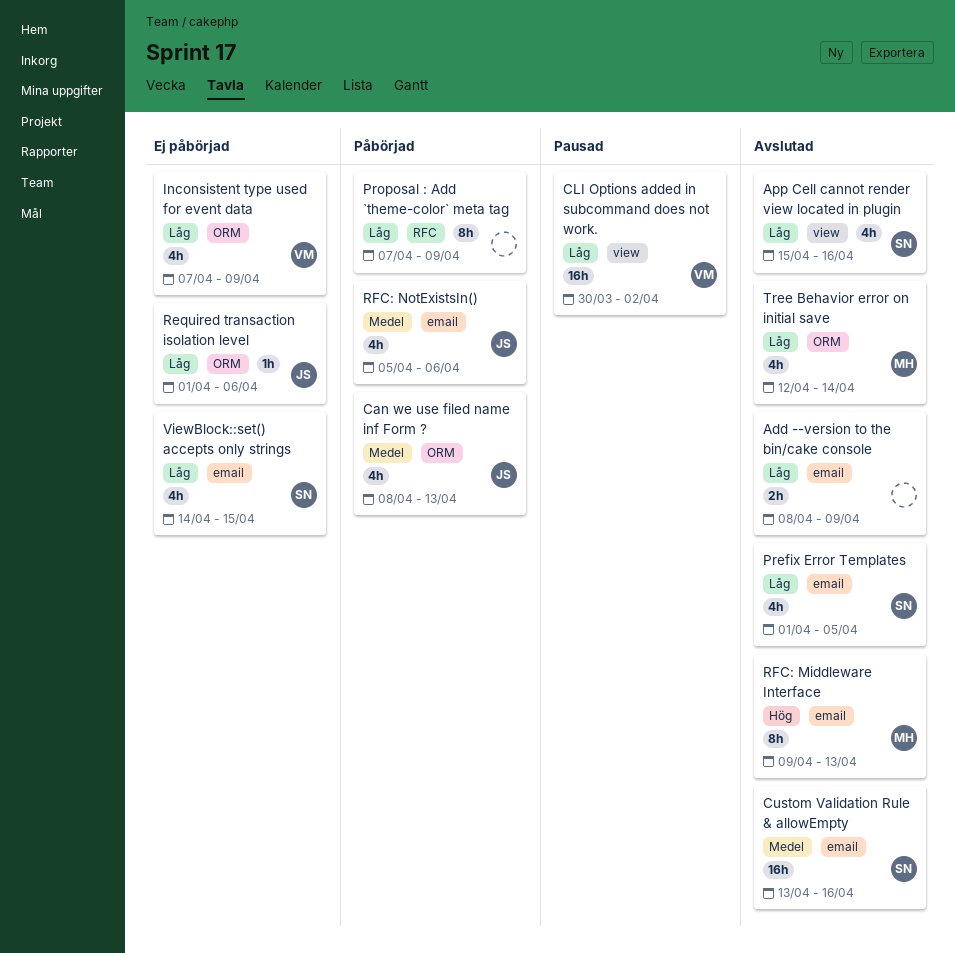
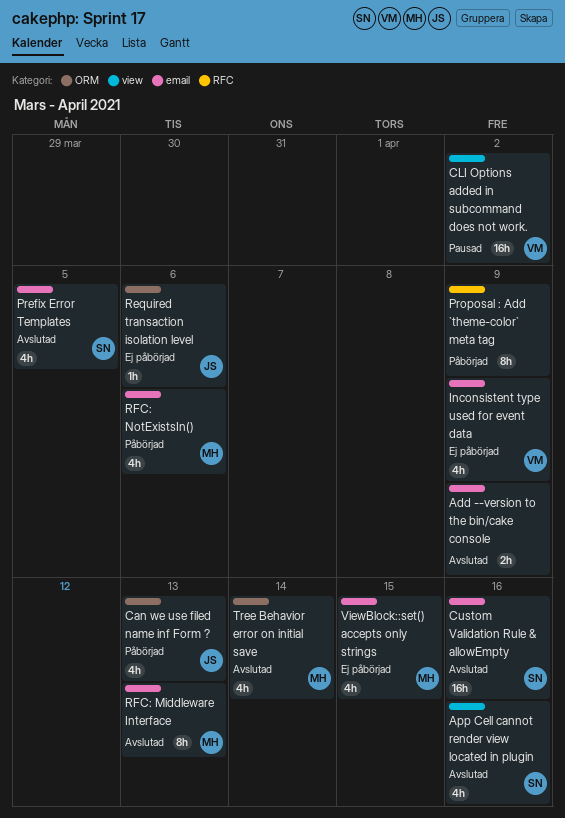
Inconsistent type used for event data, label: ORM -> email
RFC: NotExistsIn(), owner: JS -> MH
ViewBlock::set() accepts only strings, owner: SN -> MH

